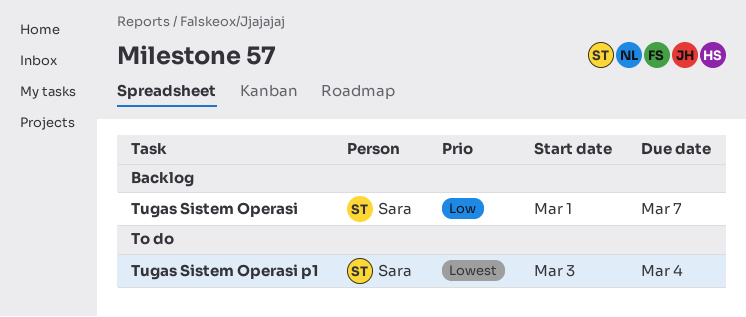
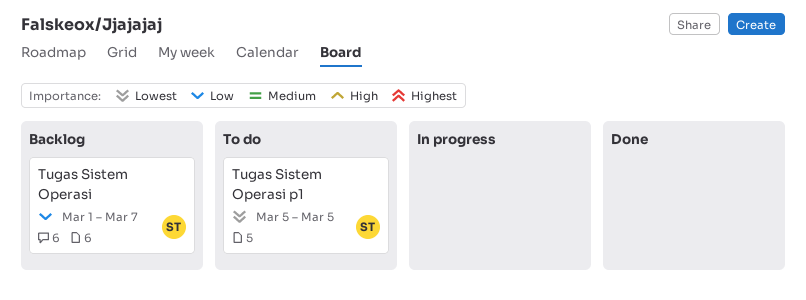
Tugas Sistem Operasi p1, start: Mar 3 -> Mar 5
Tugas Sistem Operasi p1, due: Mar 4 -> Mar 5

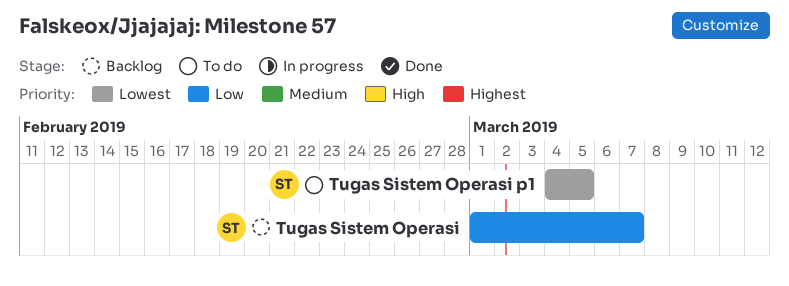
Tugas Sistem Operasi p1, start: Mar 5 -> Mar 4

